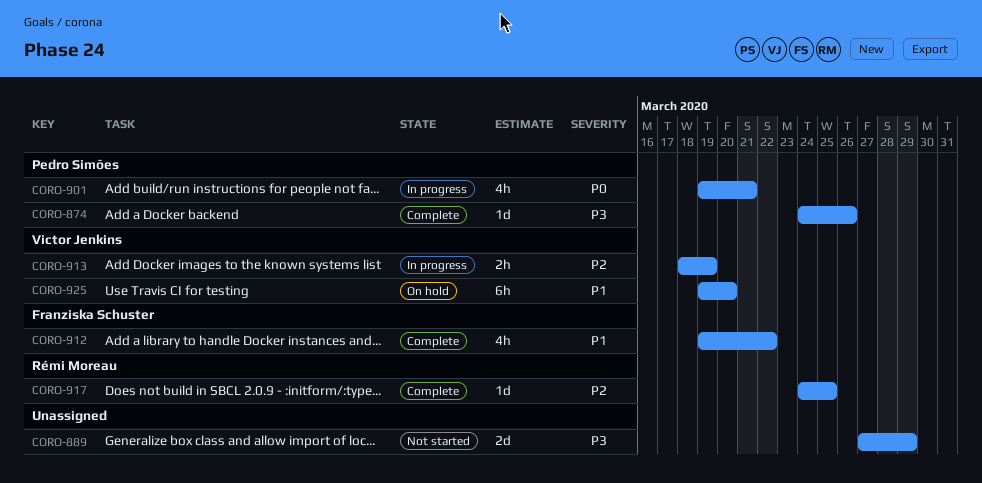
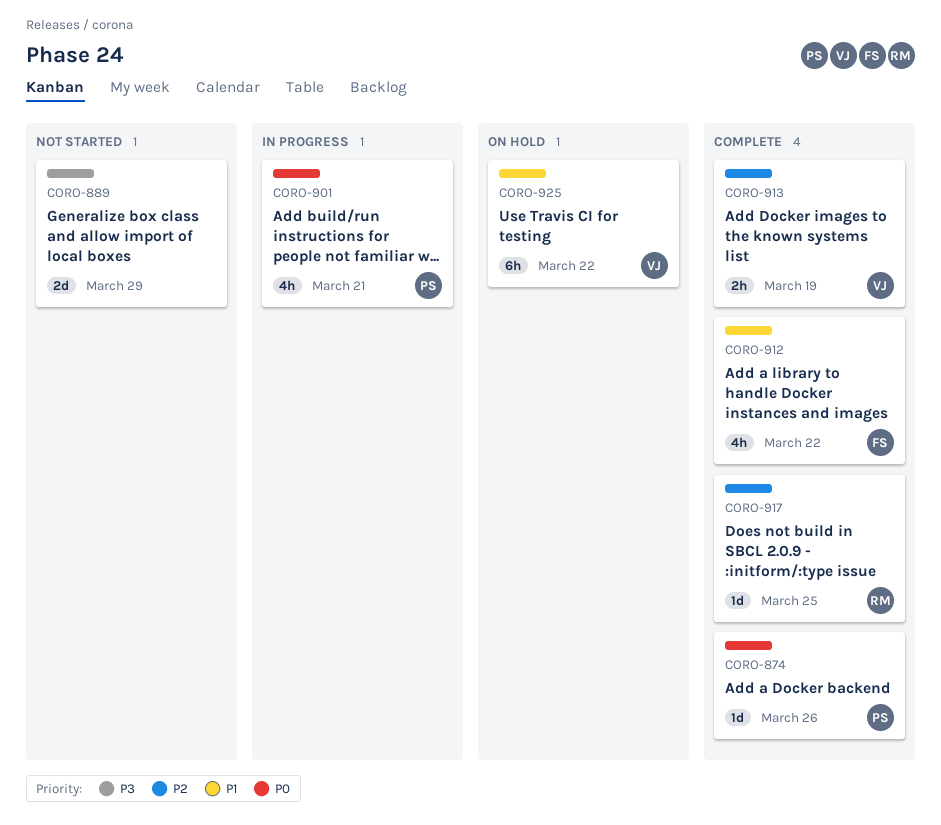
CORO-874, priority: P3 -> P0
CORO-913, status: In progress -> Complete
CORO-925, due: Mar 20 -> Mar 22

